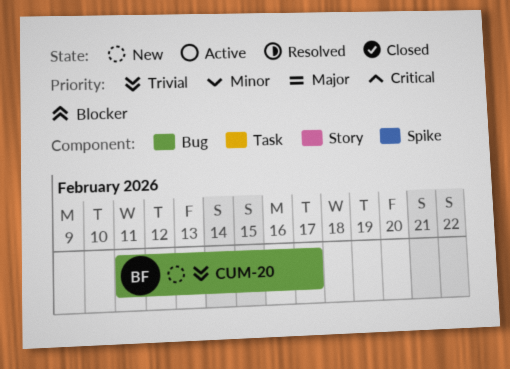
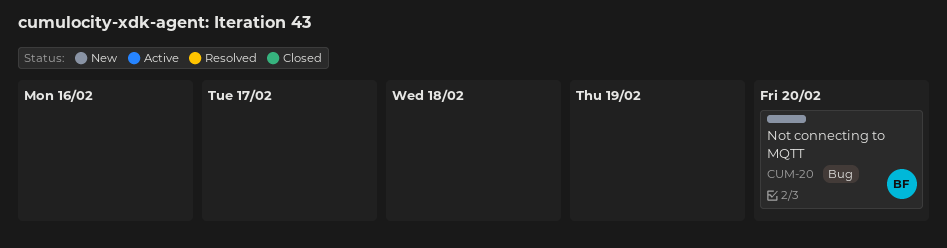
CUM-20, due: Feb 17 -> Feb 20

